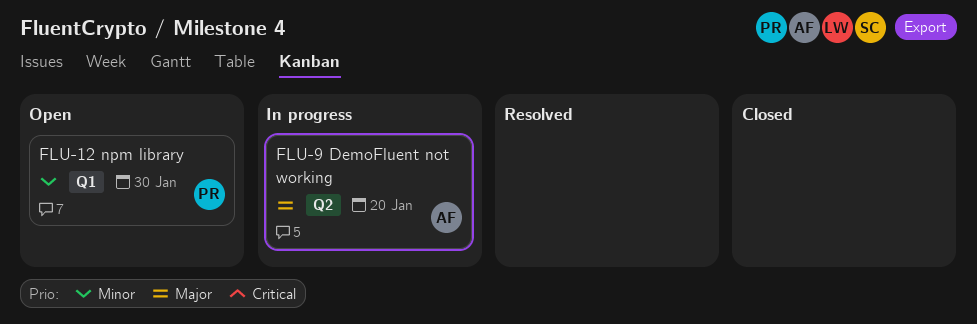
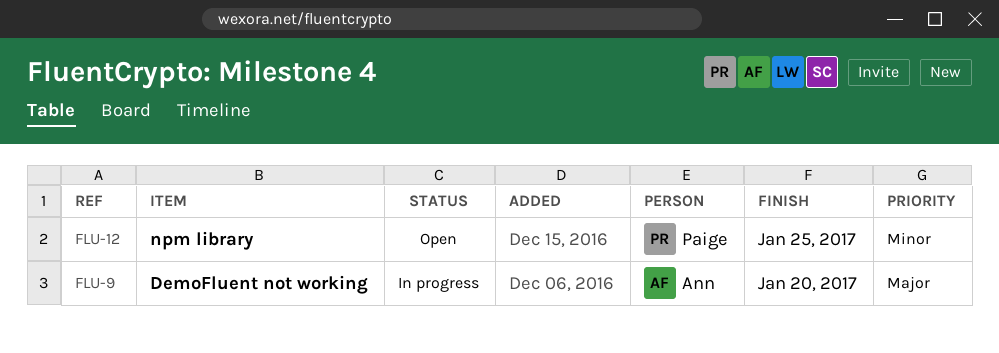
FLU-12, due: Jan 30 -> Jan 25

